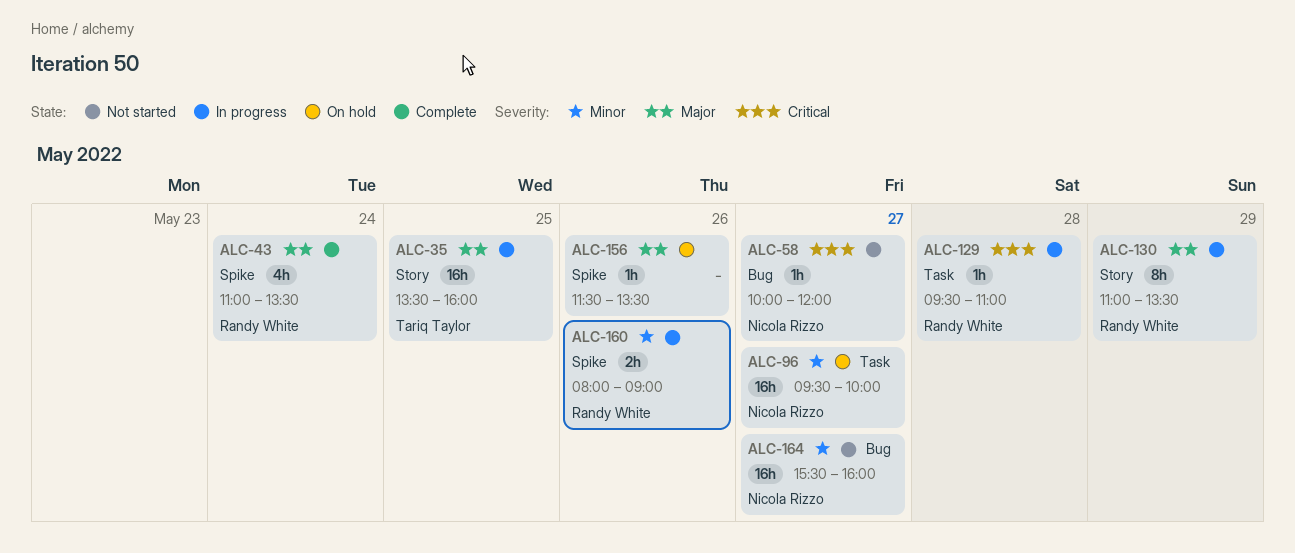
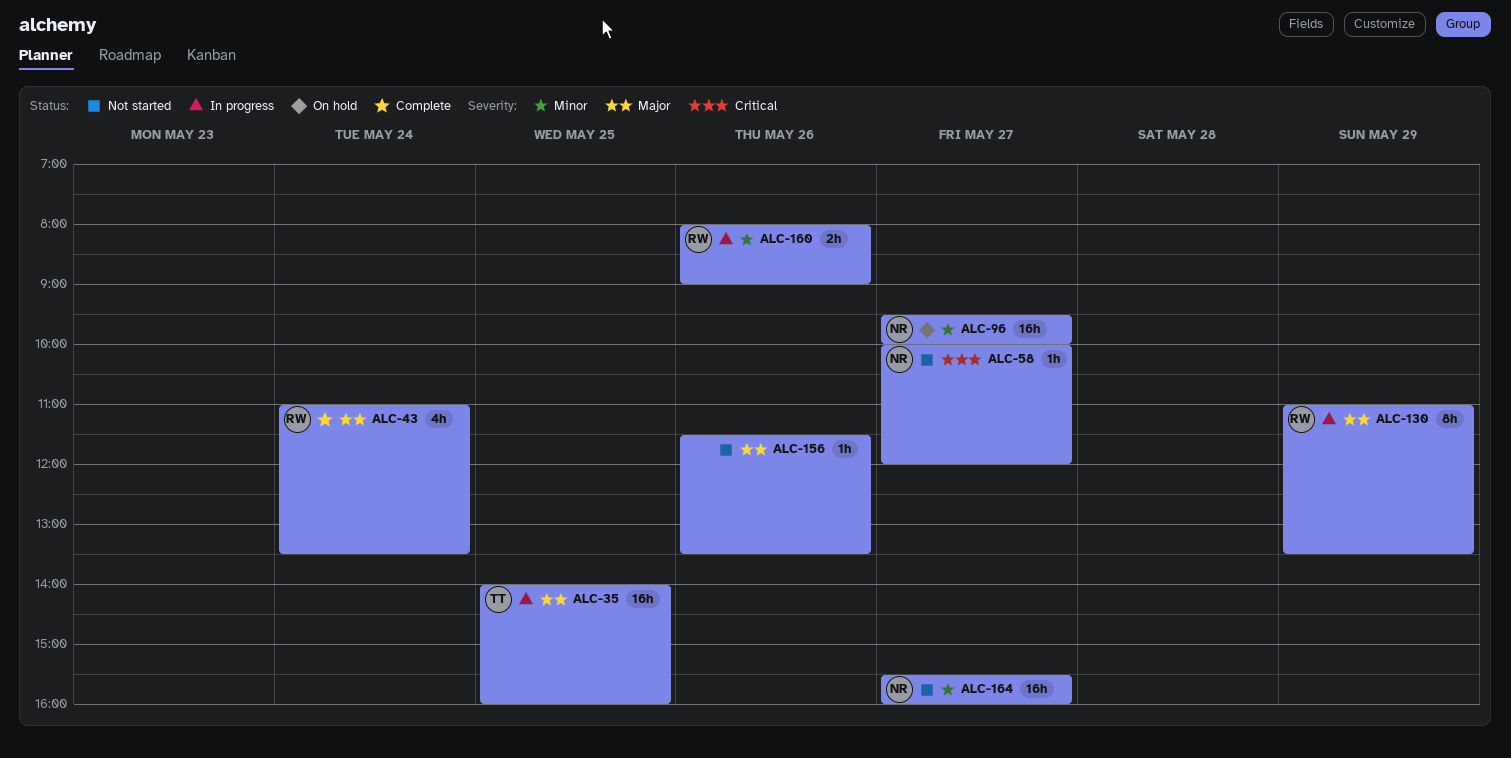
ALC-35, begins: 13:30 -> 14:00
ALC-129: present -> none
ALC-156, status: On hold -> Not started

